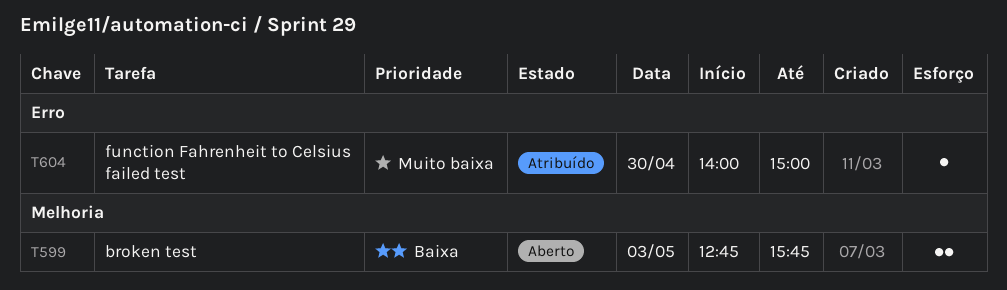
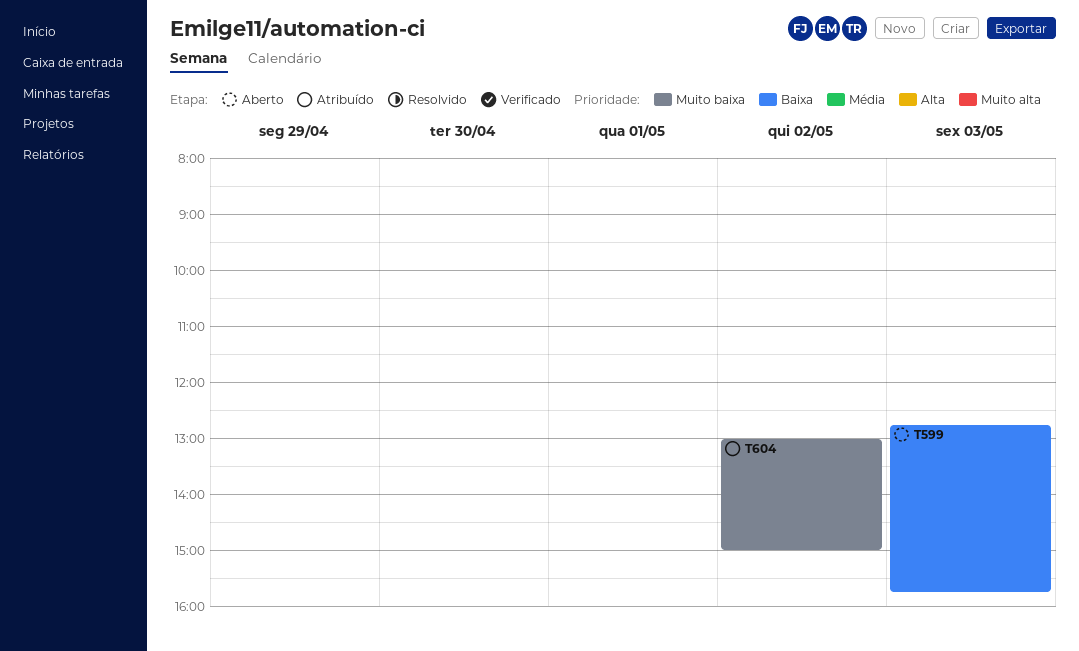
T604, day: Apr 30 -> May 2
T604, begins: 14:00 -> 13:00

